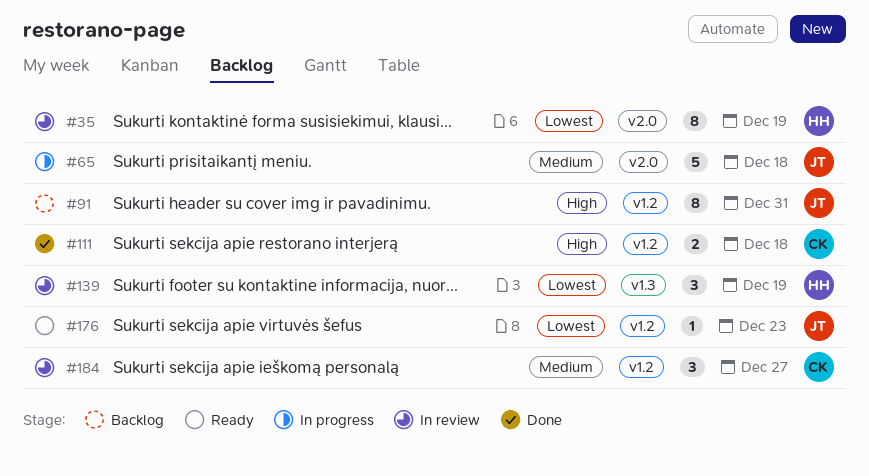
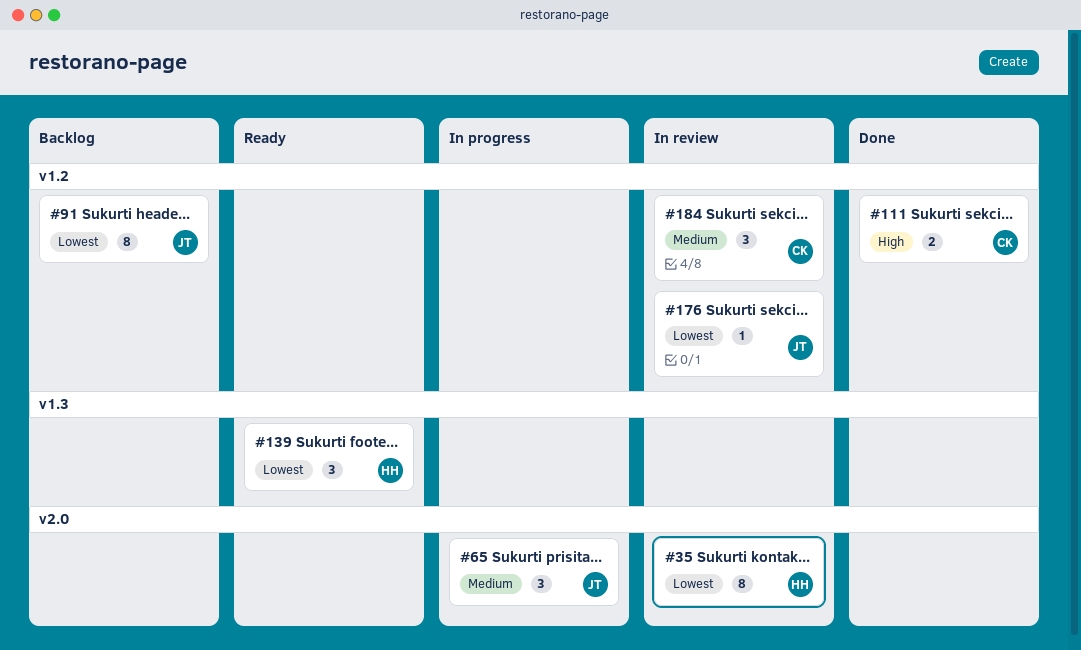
#65, estimate: 5 -> 3
#91, priority: High -> Lowest
#139, status: In review -> Ready
#176, status: Ready -> In review

